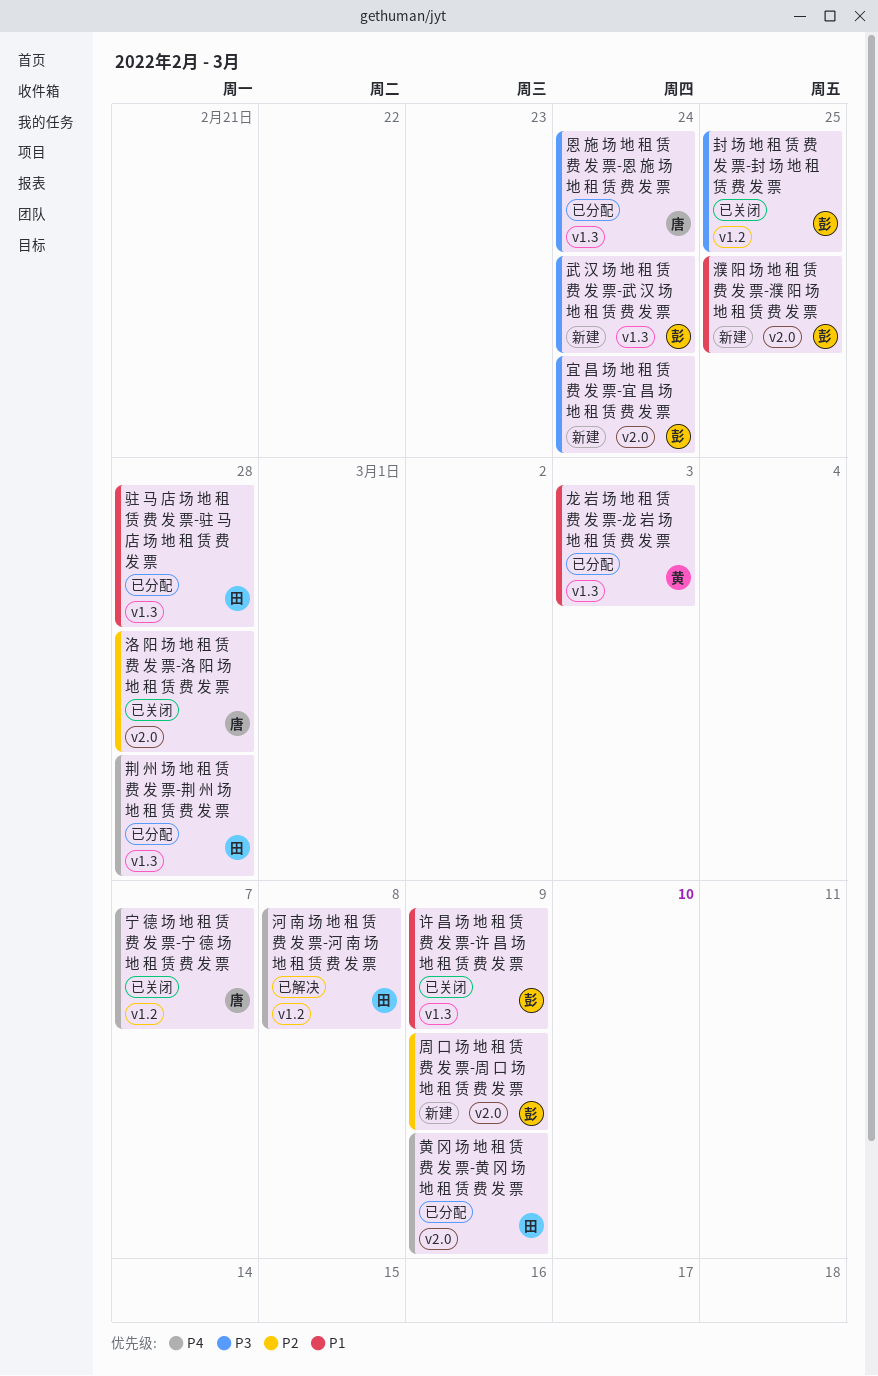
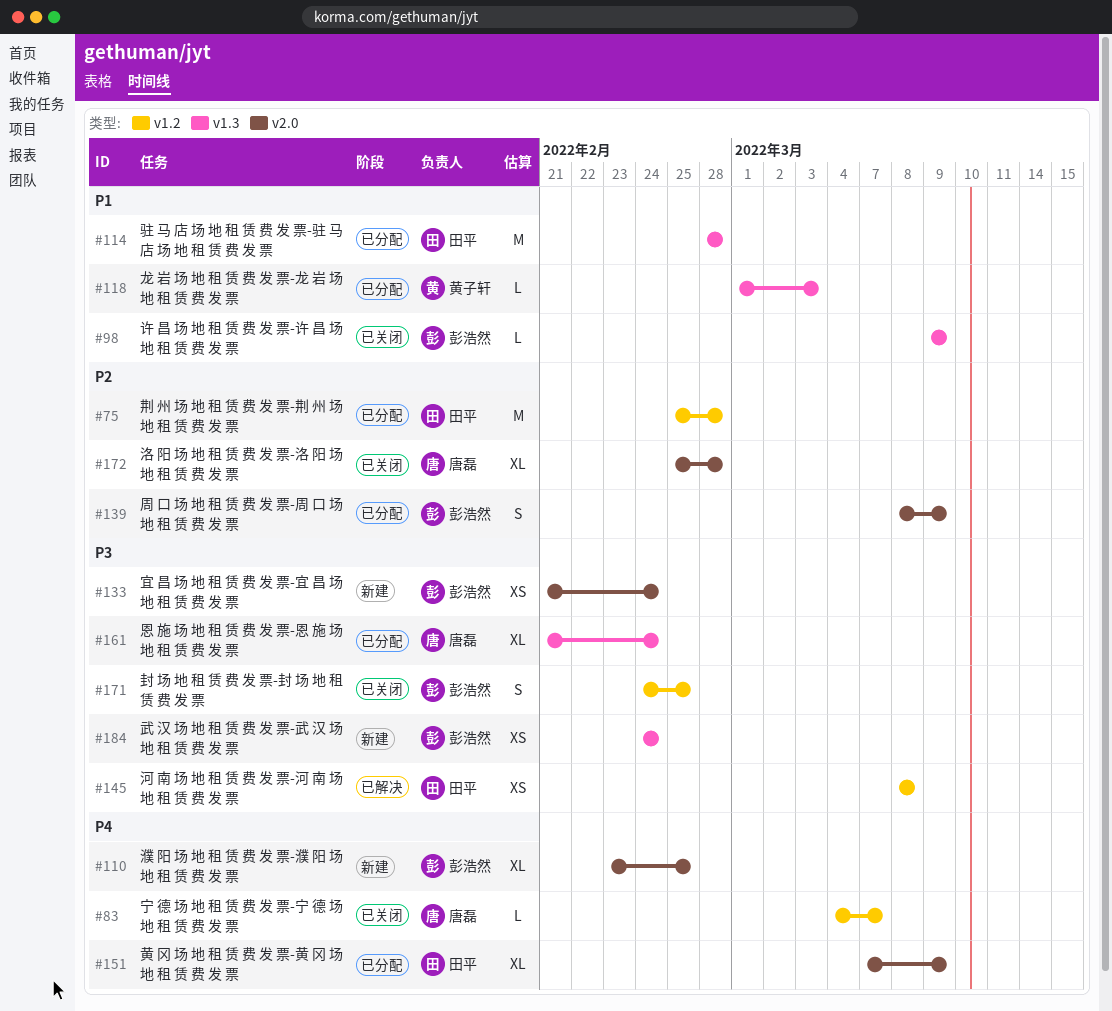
周 口 场 地 租 赁 费 发 票-周 口 场 地 租 赁 费 发 票, status: 新建 -> 已分配
河 南 场 地 租 赁 费 发 票-河 南 场 地 租 赁 费 发 票, priority: P4 -> P3
濮 阳 场 地 租 赁 费 发 票-濮 阳 场 地 租 赁 费 发 票, priority: P1 -> P4
荆 州 场 地 租 赁 费 发 票-荆 州 场 地 租 赁 费 发 票, priority: P4 -> P2
荆 州 场 地 租 赁 费 发 票-荆 州 场 地 租 赁 费 发 票, label: v1.3 -> v1.2

